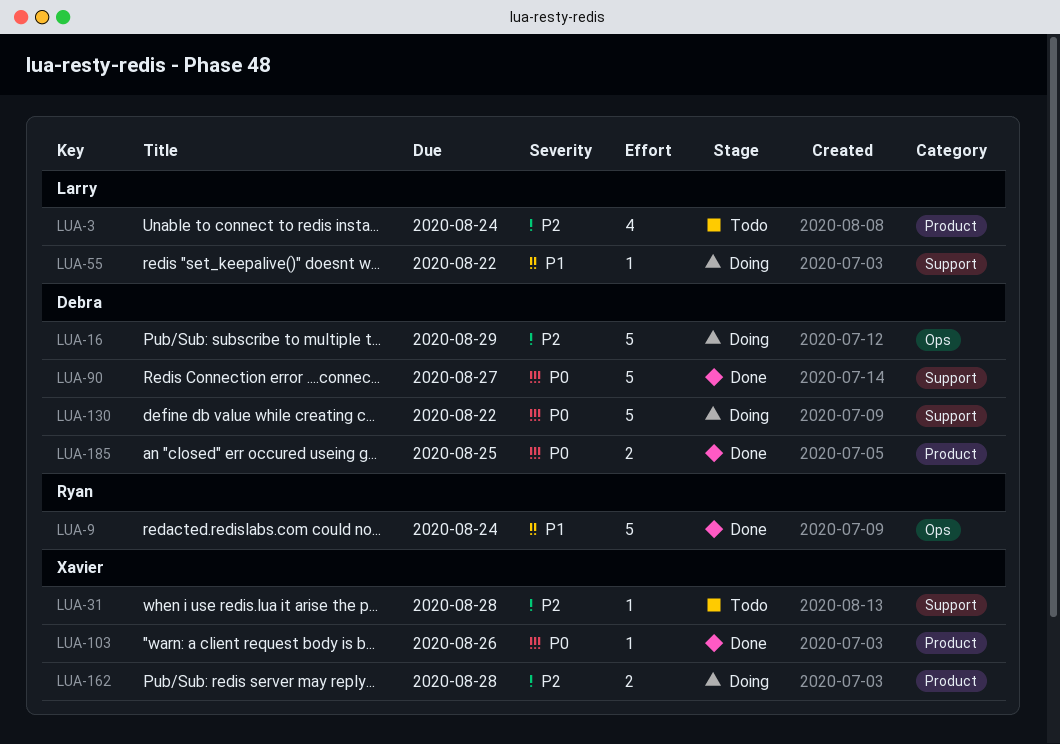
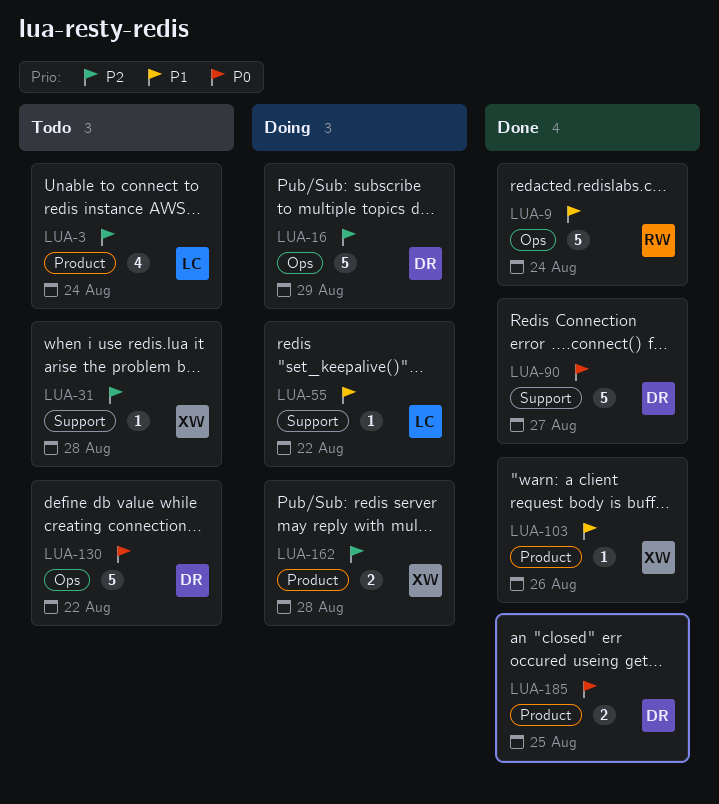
LUA-103, priority: P0 -> P1
LUA-130, status: Doing -> Todo
LUA-130, label: Support -> Ops

